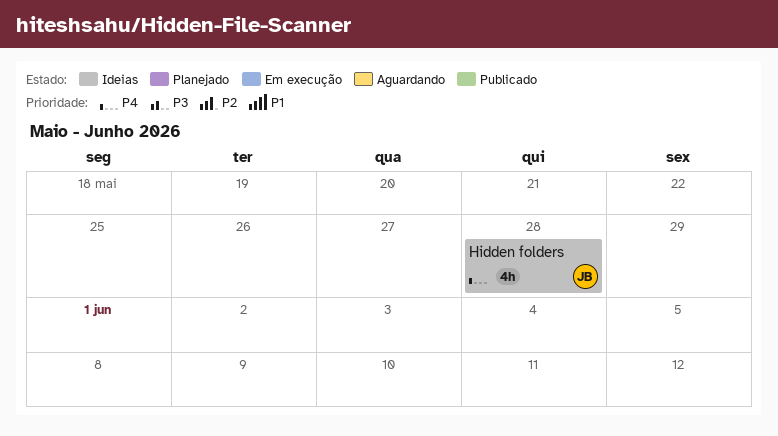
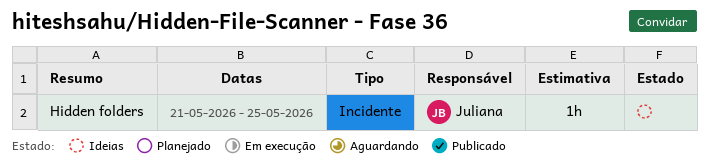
Hidden folders, estimate: 4h -> 1h
Hidden folders, due: May 28 -> May 25

